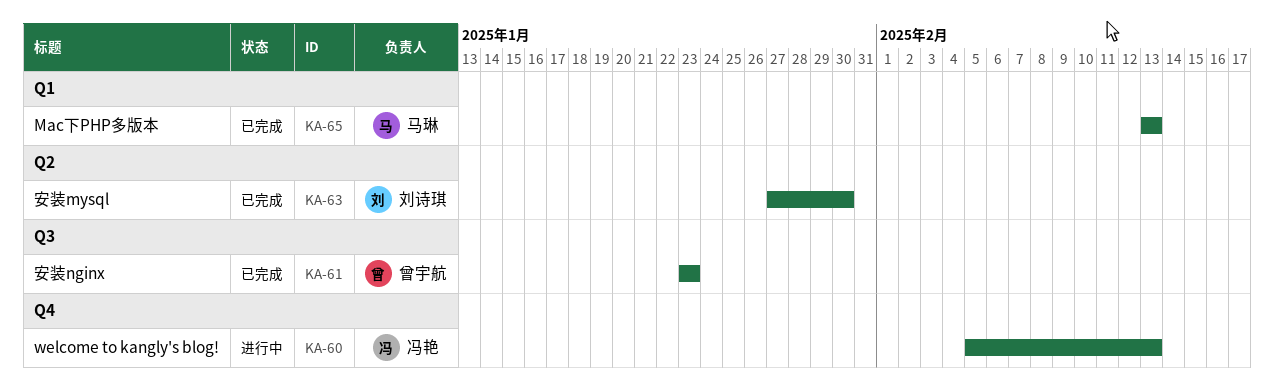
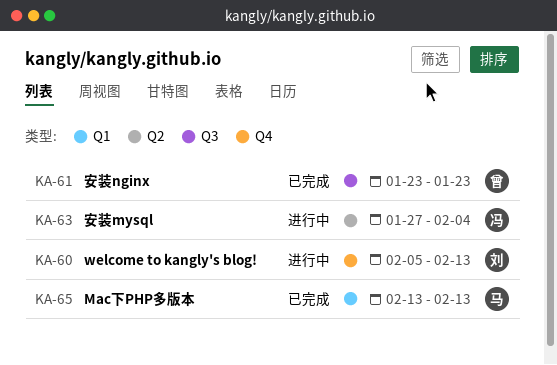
KA-60, owner: 冯艳 -> 刘诗琪
KA-63, status: 已完成 -> 进行中
KA-63, owner: 刘诗琪 -> 冯艳
KA-63, due: Jan 30 -> Feb 4

